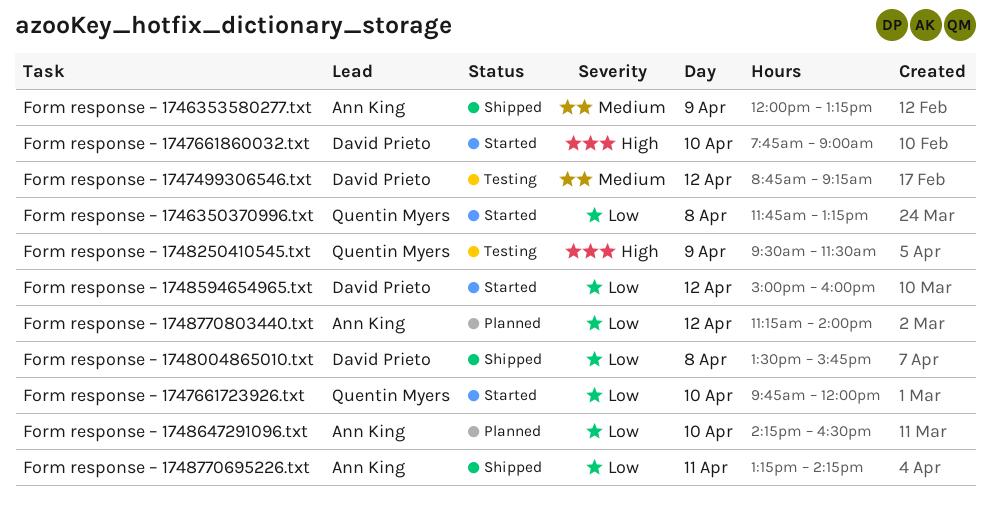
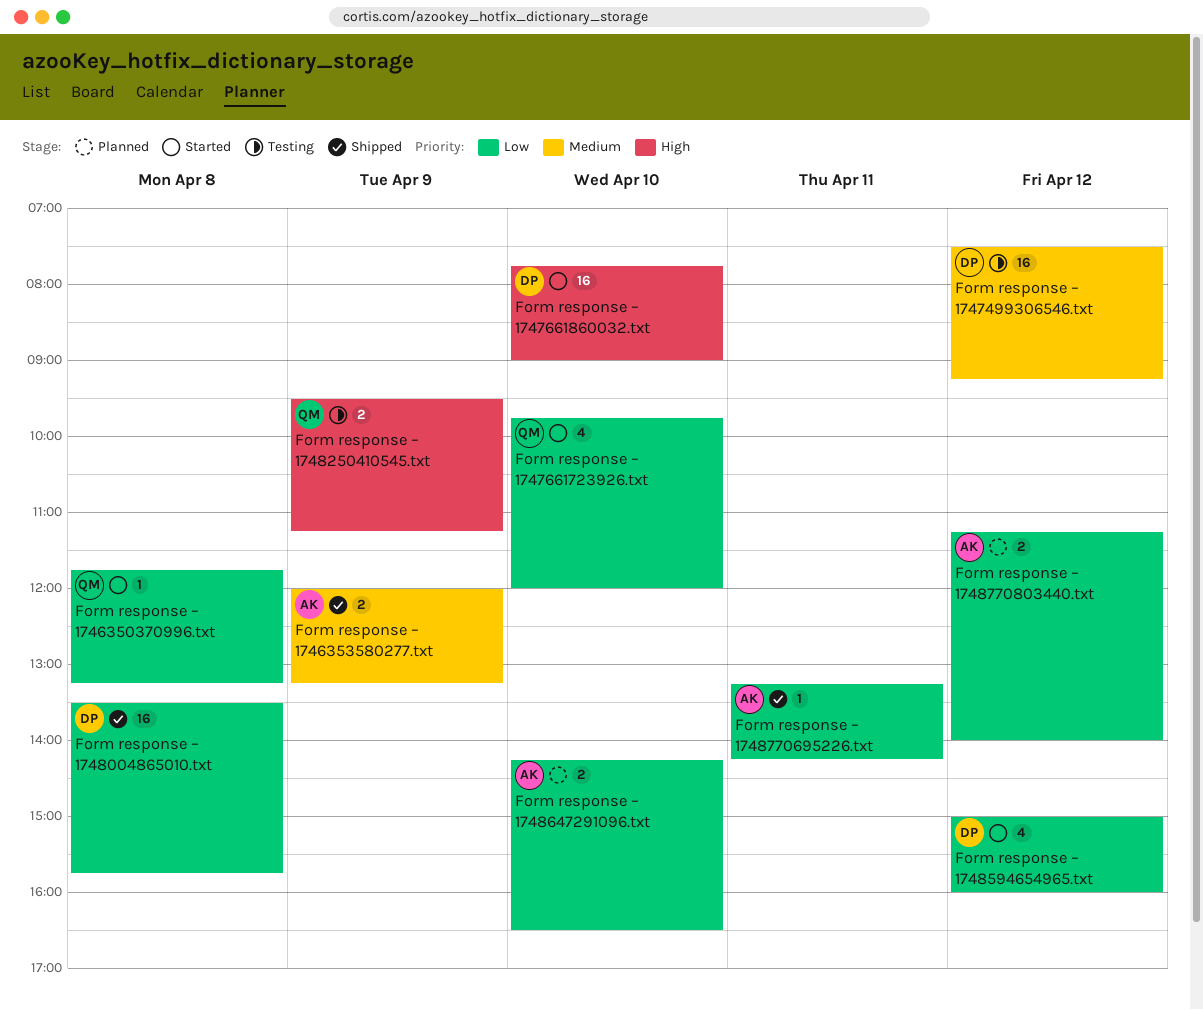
Form response – 1747499306546.txt, begins: 08:45 -> 07:30
Form response – 1748250410545.txt, ends: 11:30 -> 11:15

